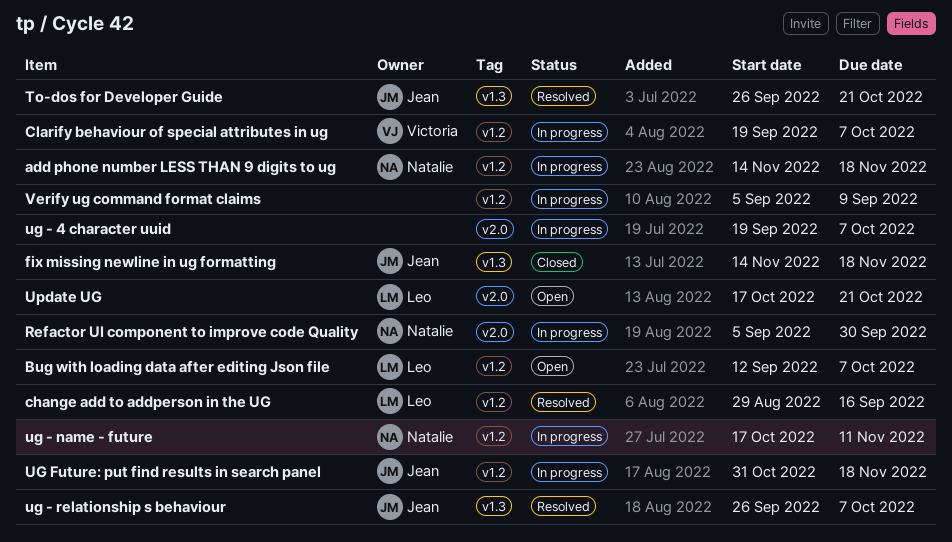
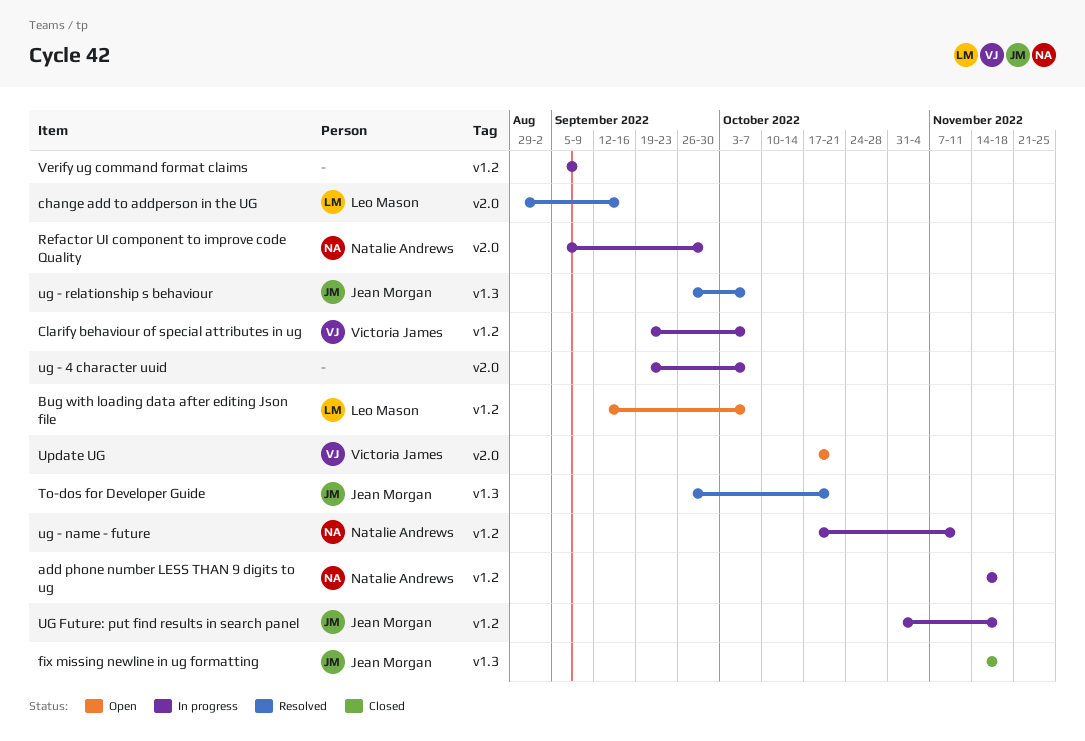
change add to addperson in the UG, label: v1.2 -> v2.0
Update UG, owner: Leo Mason -> Victoria James

